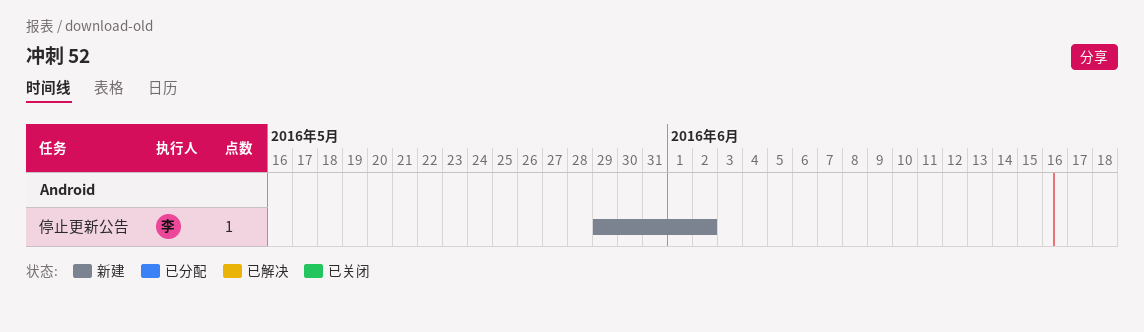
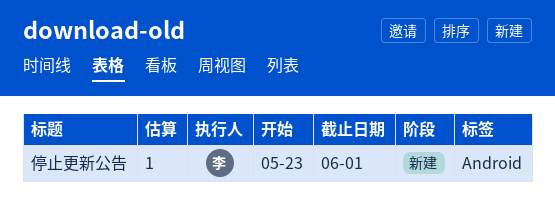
停止更新公告, start: May 29 -> May 23
停止更新公告, due: Jun 2 -> Jun 1

